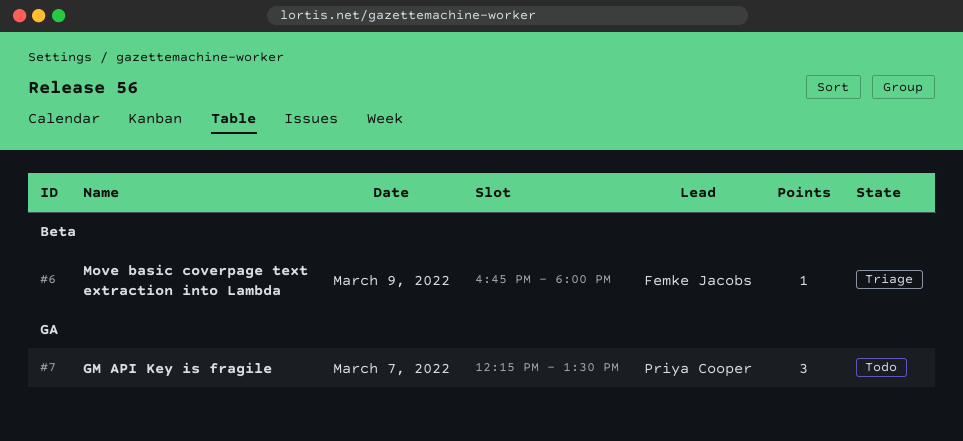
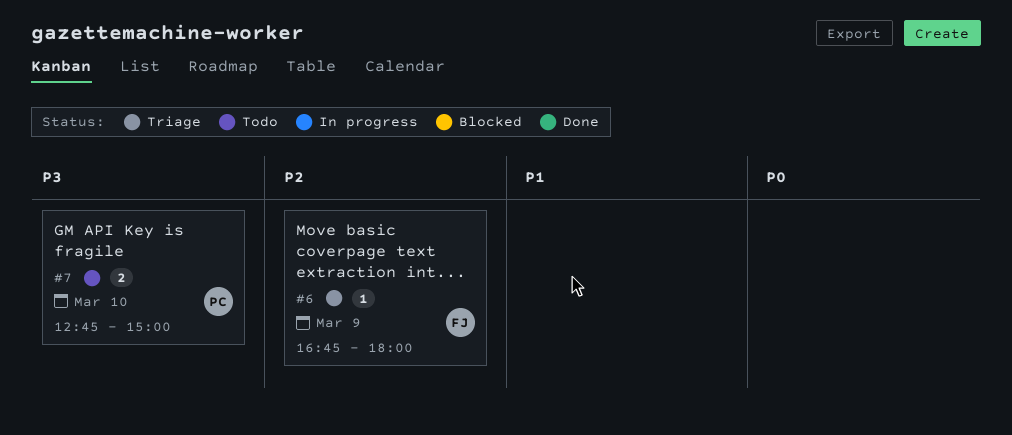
#7, estimate: 3 -> 2
#7, day: Mar 7 -> Mar 10
#7, begins: 12:15 -> 12:45
#7, ends: 13:30 -> 15:00

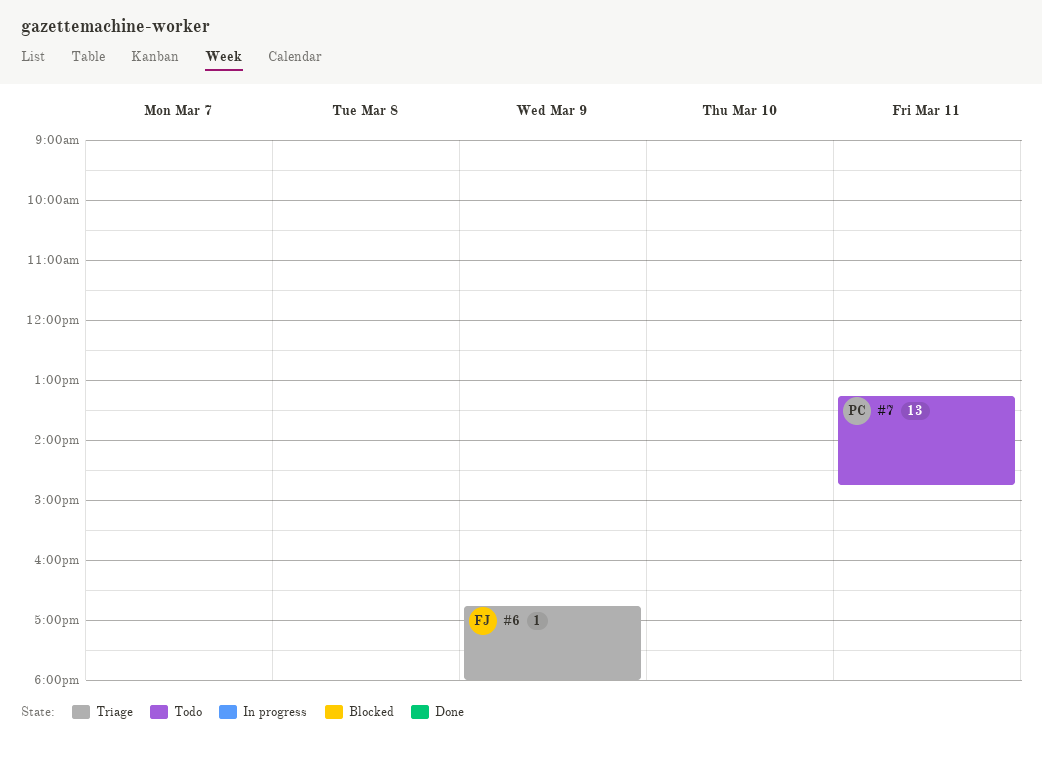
#7, estimate: 2 -> 13
#7, day: Mar 10 -> Mar 11
#7, begins: 12:45 -> 13:15
#7, ends: 15:00 -> 14:45

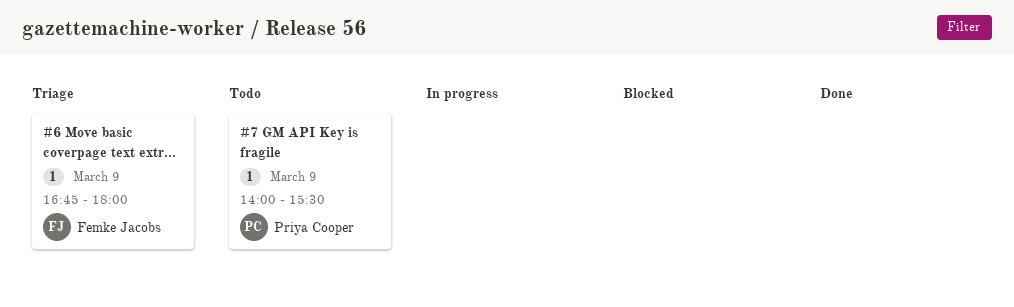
#7, estimate: 13 -> 1
#7, day: Mar 11 -> Mar 9
#7, begins: 13:15 -> 14:00
#7, ends: 14:45 -> 15:30

